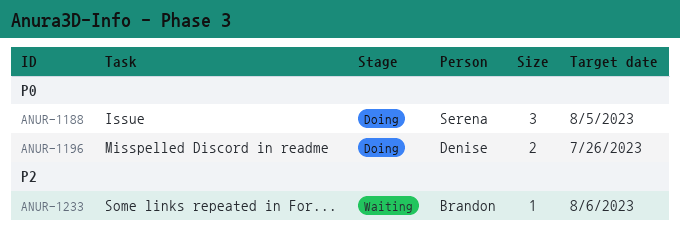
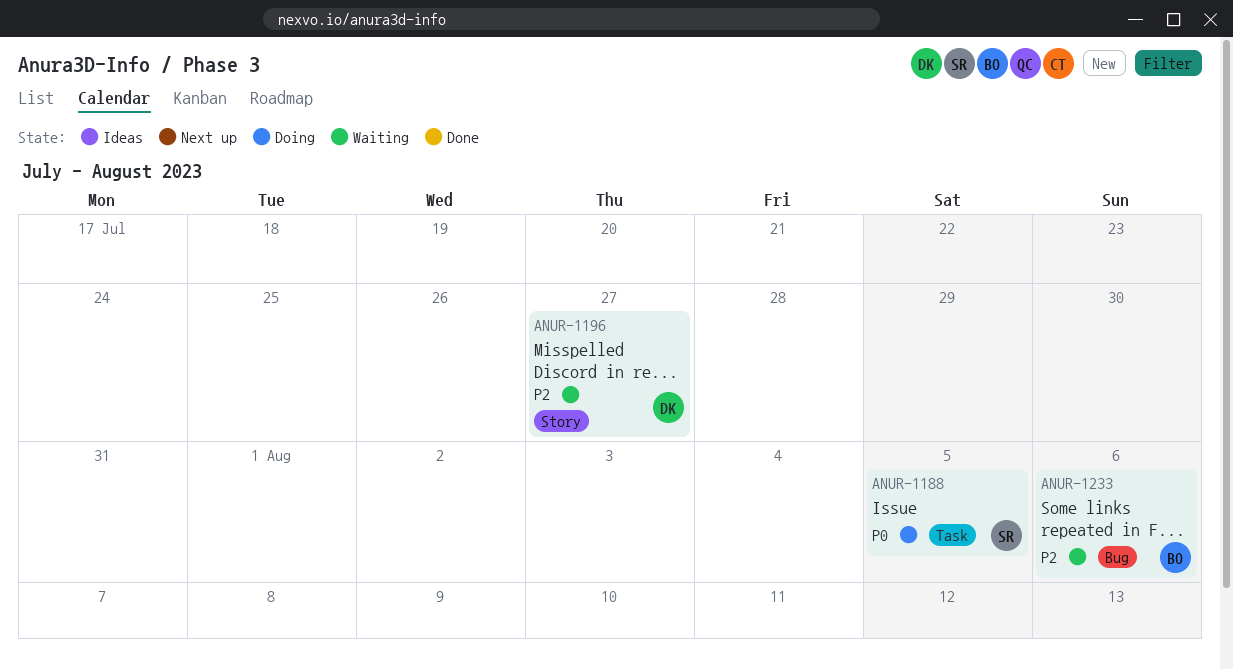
ANUR-1196, status: Doing -> Waiting
ANUR-1196, priority: P0 -> P2
ANUR-1196, due: Jul 26 -> Jul 27

